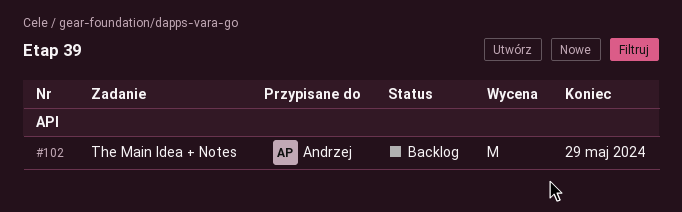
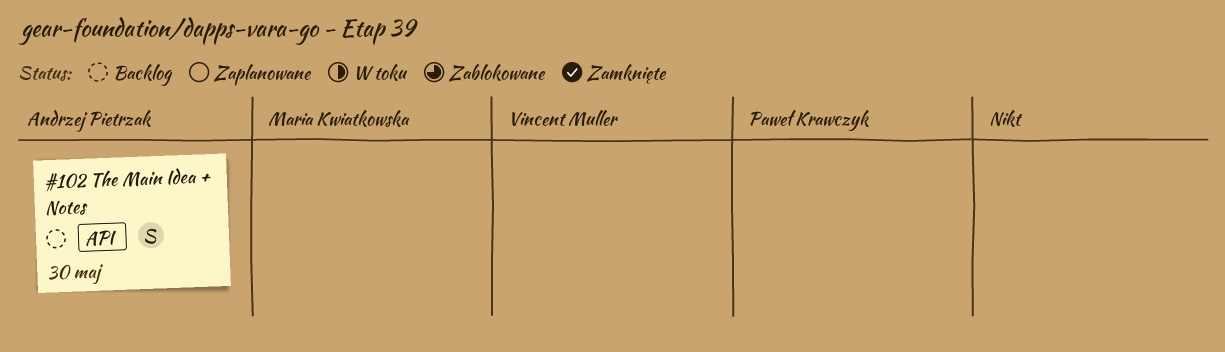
#102, estimate: M -> S
#102, due: May 29 -> May 30

